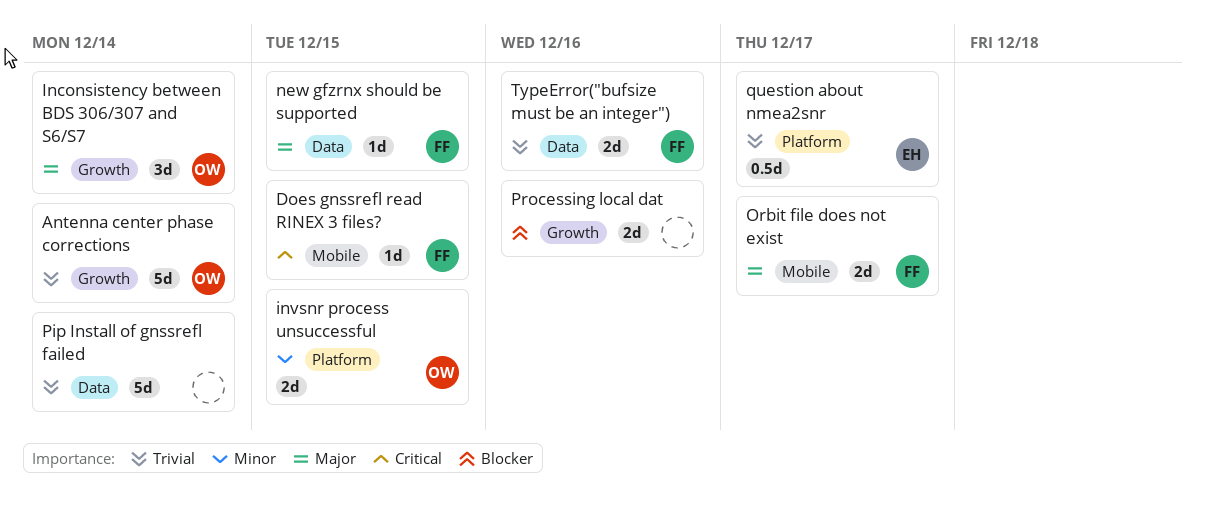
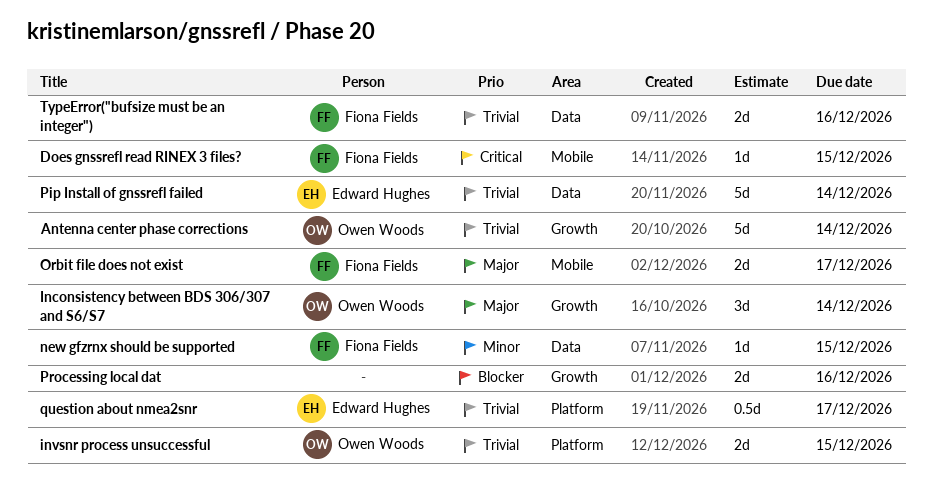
invsnr process unsuccessful, priority: Minor -> Trivial
new gfzrnx should be supported, priority: Major -> Minor
Pip Install of gnssrefl failed, owner: none -> Edward Hughes

